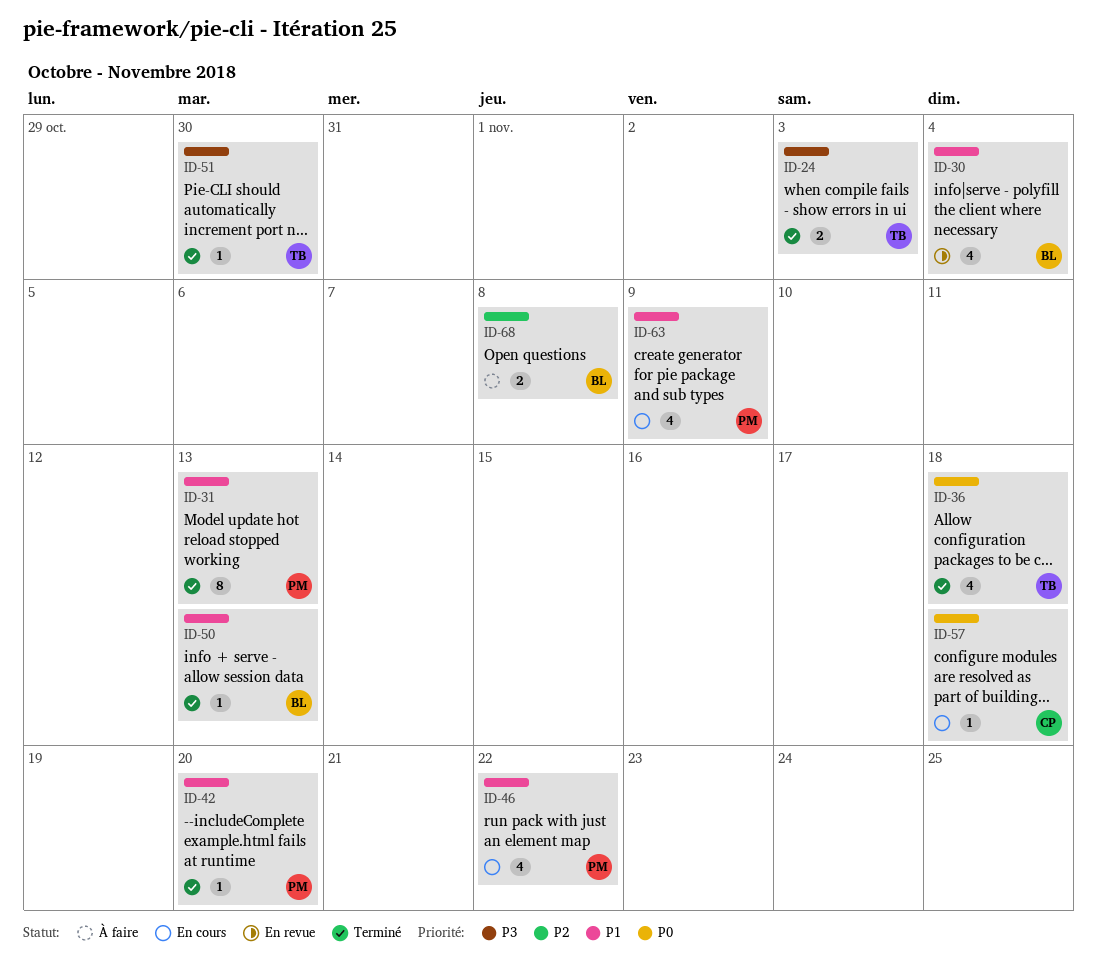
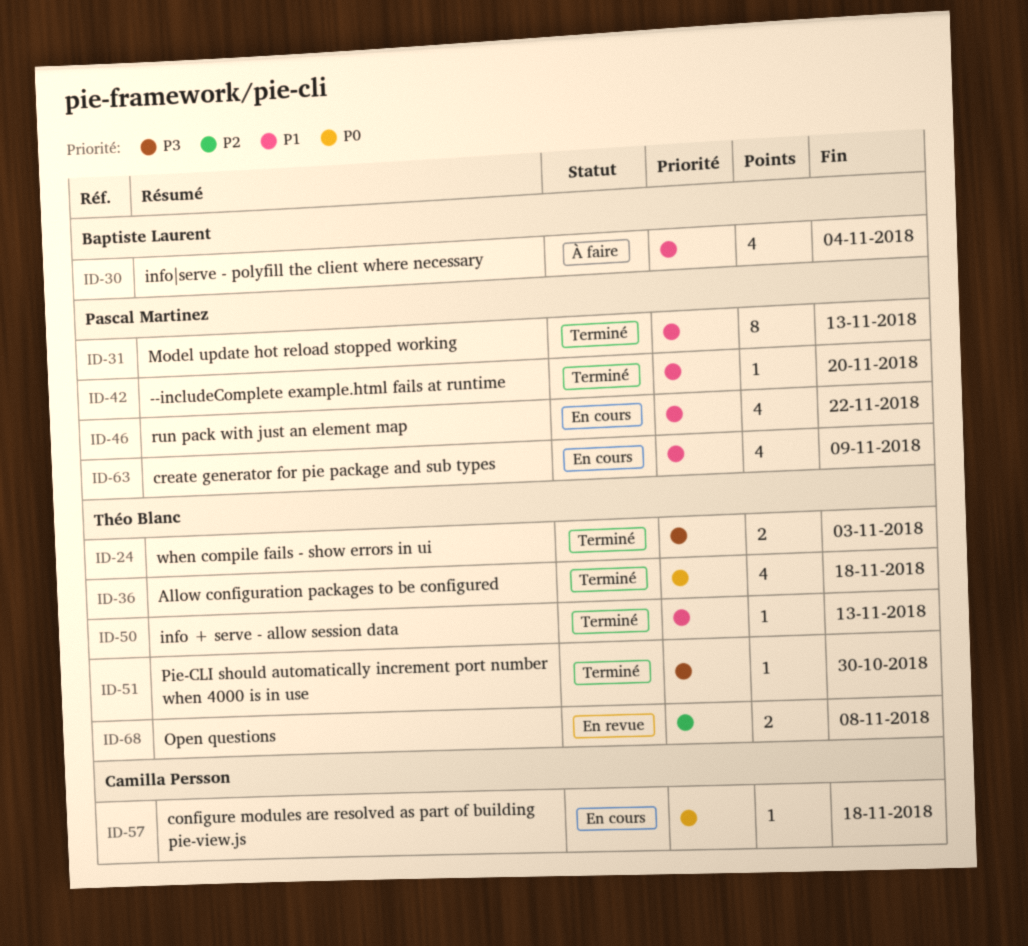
ID-30, status: En revue -> À faire
ID-50, owner: Baptiste Laurent -> Théo Blanc
ID-68, status: À faire -> En revue
ID-68, owner: Baptiste Laurent -> Théo Blanc

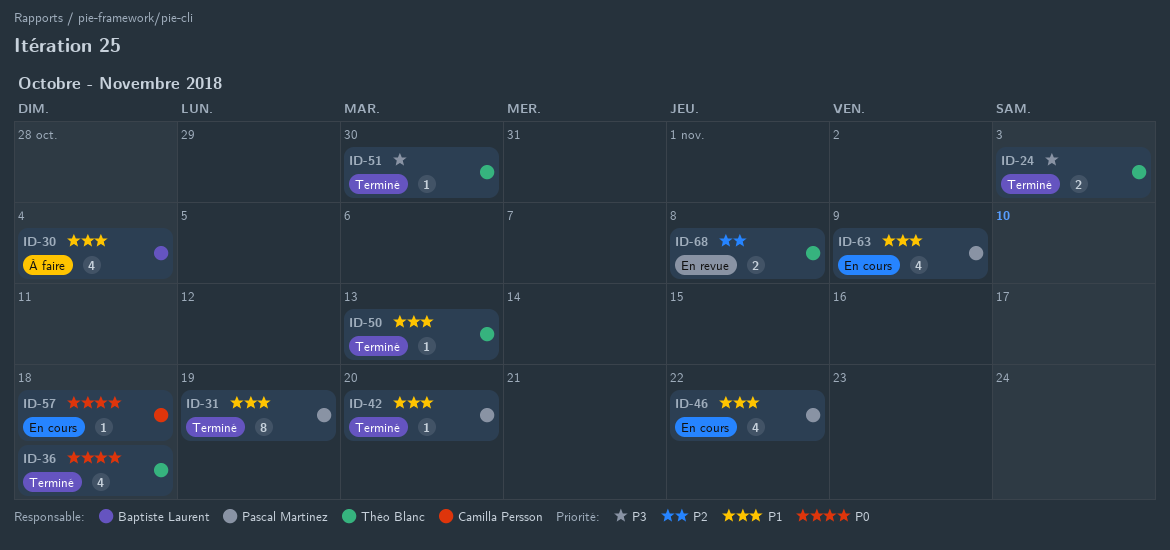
ID-31, due: Nov 13 -> Nov 19

